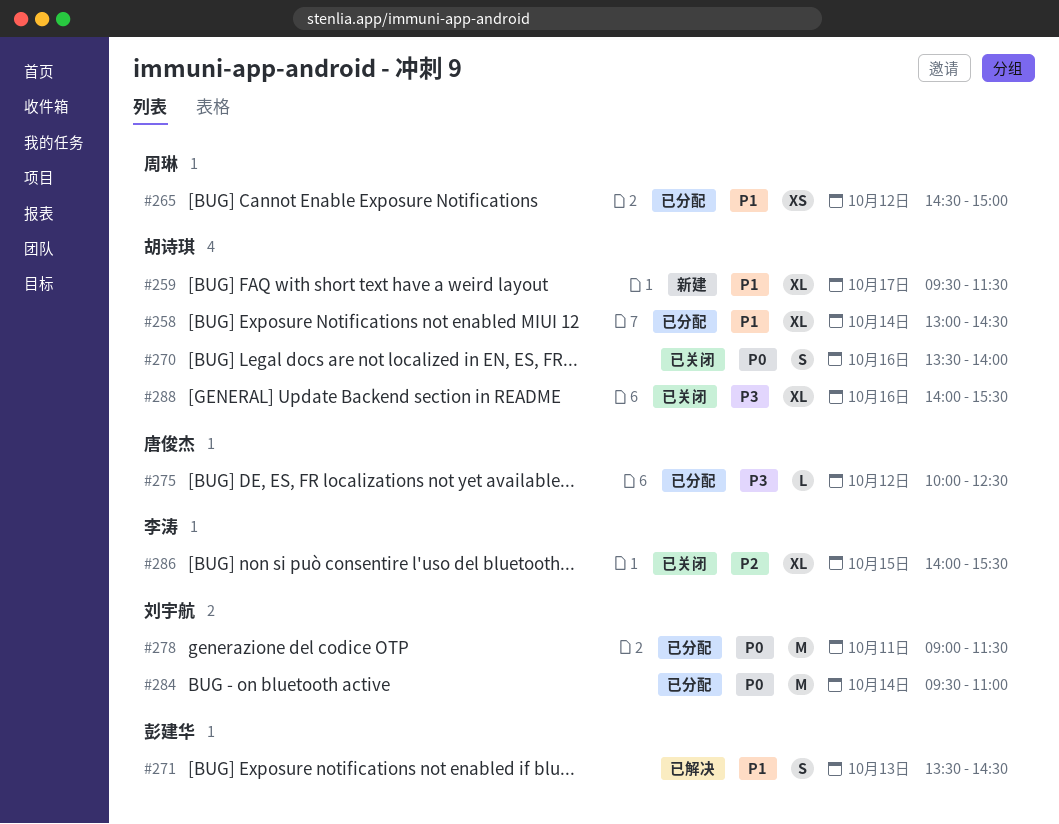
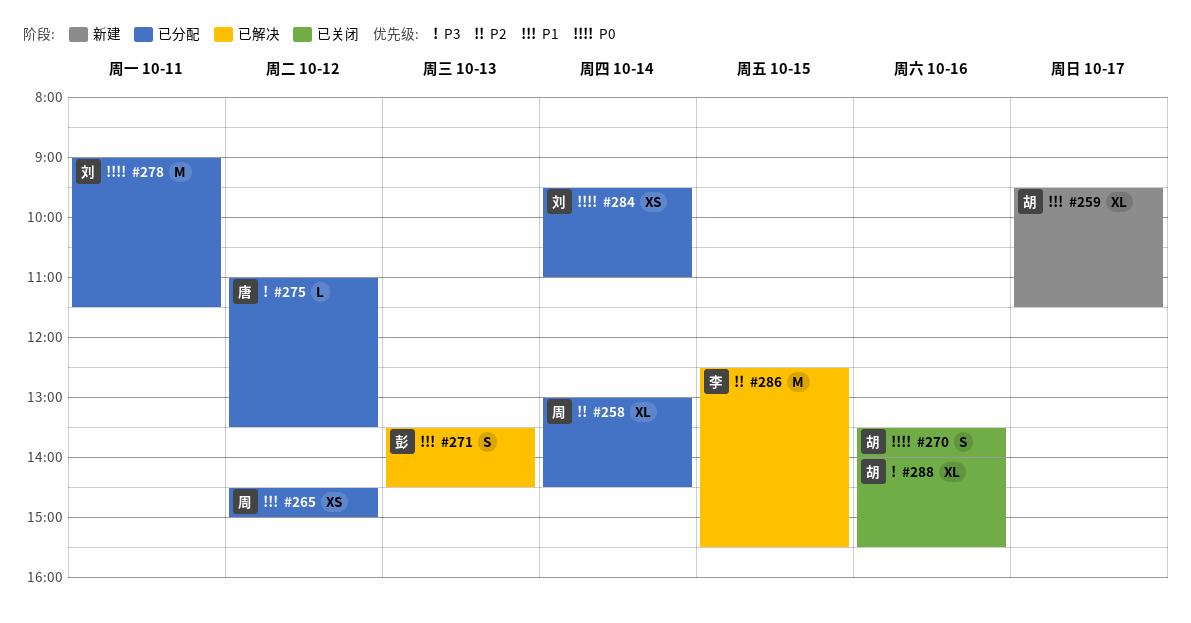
#258, owner: 胡诗琪 -> 周琳
#258, priority: P1 -> P2
#275, begins: 10:00 -> 11:00
#275, ends: 12:30 -> 13:30
#284, estimate: M -> XS
#286, status: 已关闭 -> 已解决
#286, estimate: XL -> M
#286, begins: 14:00 -> 12:30

